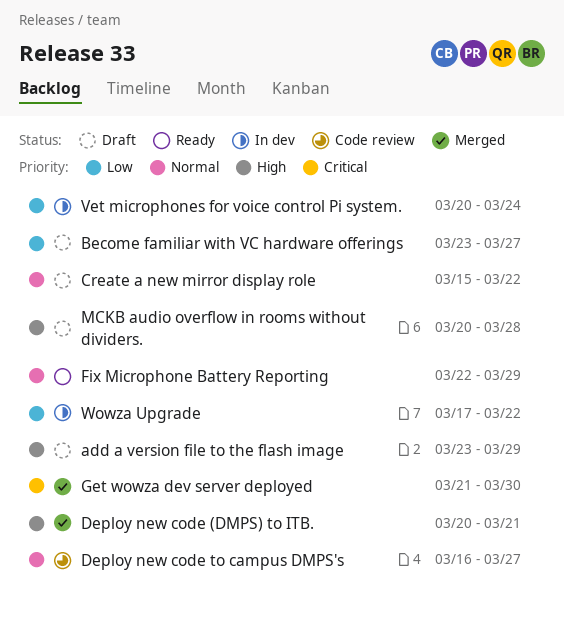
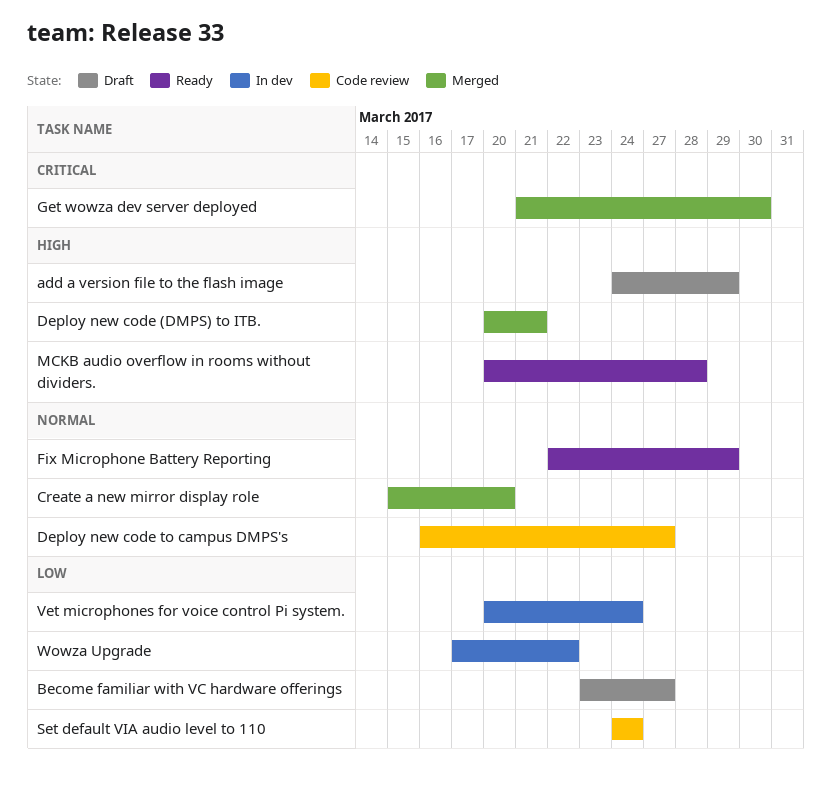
add a version file to the flash image, start: Mar 23 -> Mar 24
Create a new mirror display role, status: Draft -> Merged
Create a new mirror display role, due: Mar 22 -> Mar 20
MCKB audio overflow in rooms without dividers., status: Draft -> Ready
Set default VIA audio level to 110: none -> present

